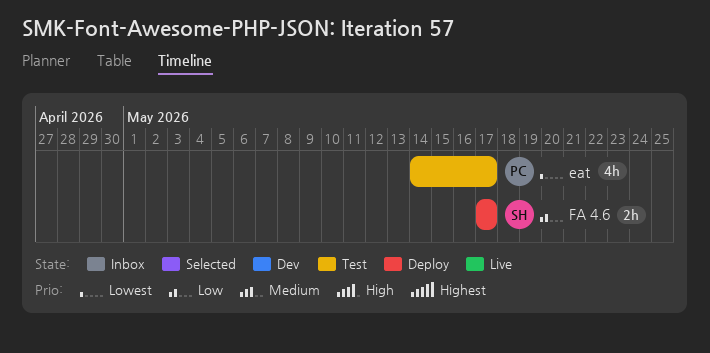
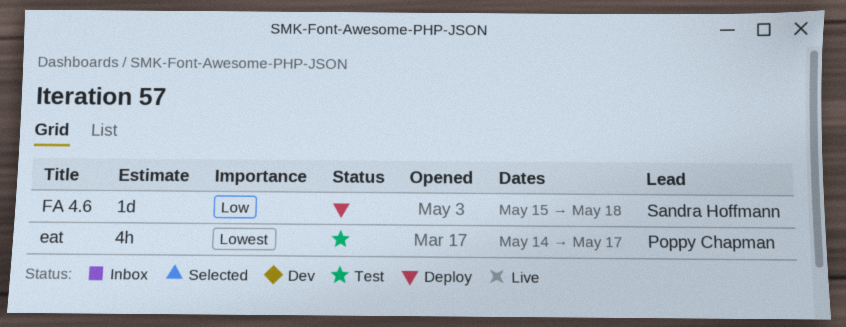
FA 4.6, estimate: 2h -> 1d
FA 4.6, start: May 17 -> May 15
FA 4.6, due: May 17 -> May 18

